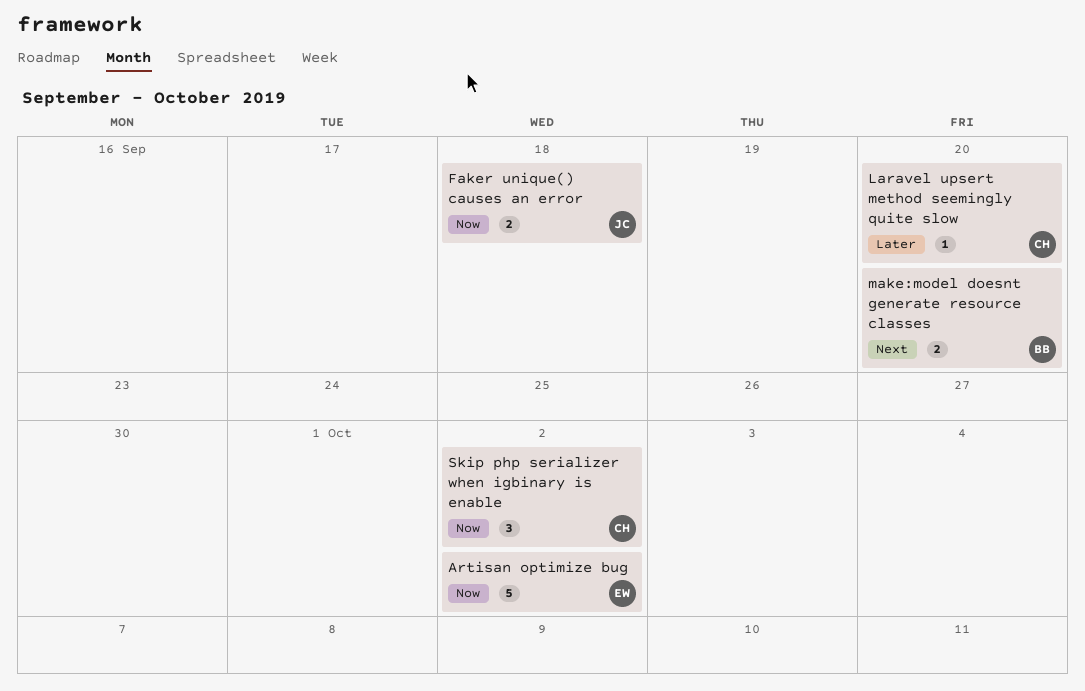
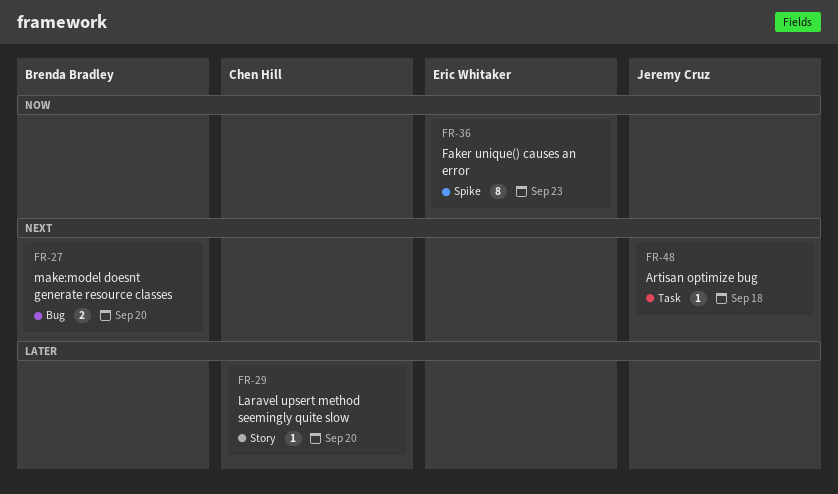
Artisan optimize bug, owner: Eric Whitaker -> Jeremy Cruz
Artisan optimize bug, priority: Now -> Next
Artisan optimize bug, estimate: 5 -> 1
Artisan optimize bug, due: Oct 2 -> Sep 18
Faker unique() causes an error, owner: Jeremy Cruz -> Eric Whitaker
Faker unique() causes an error, estimate: 2 -> 8
Faker unique() causes an error, due: Sep 18 -> Sep 23
Skip php serializer when igbinary is enable: present -> none

